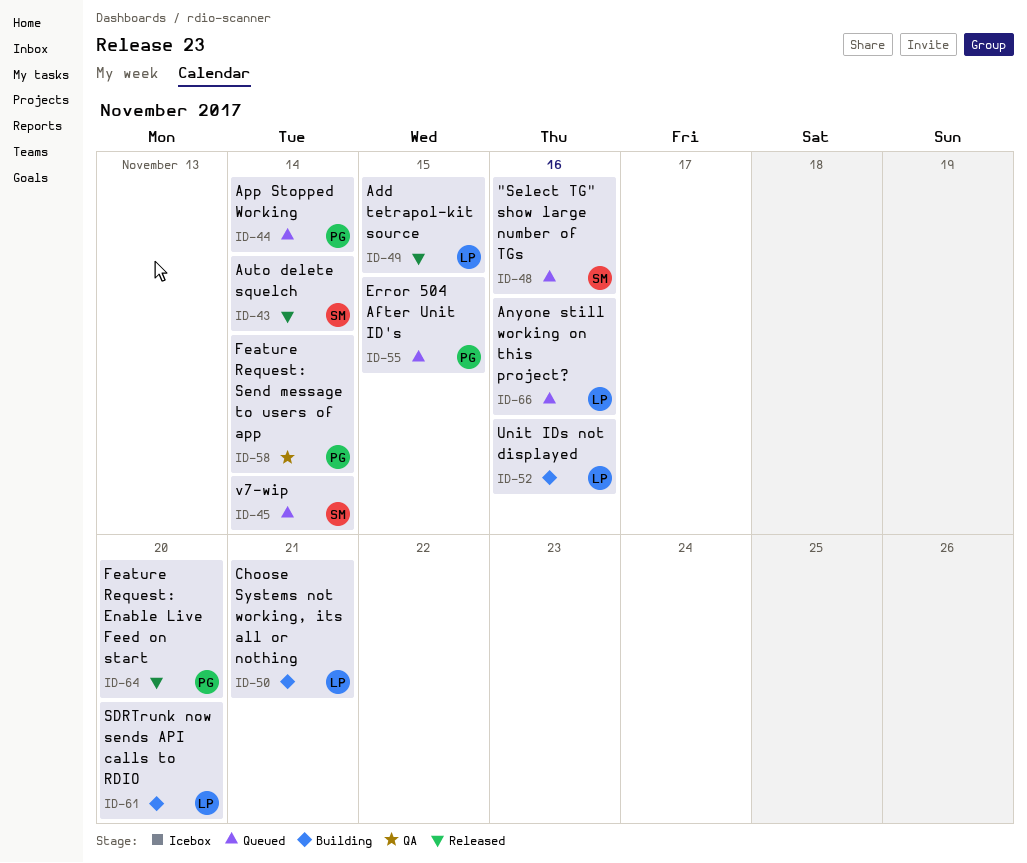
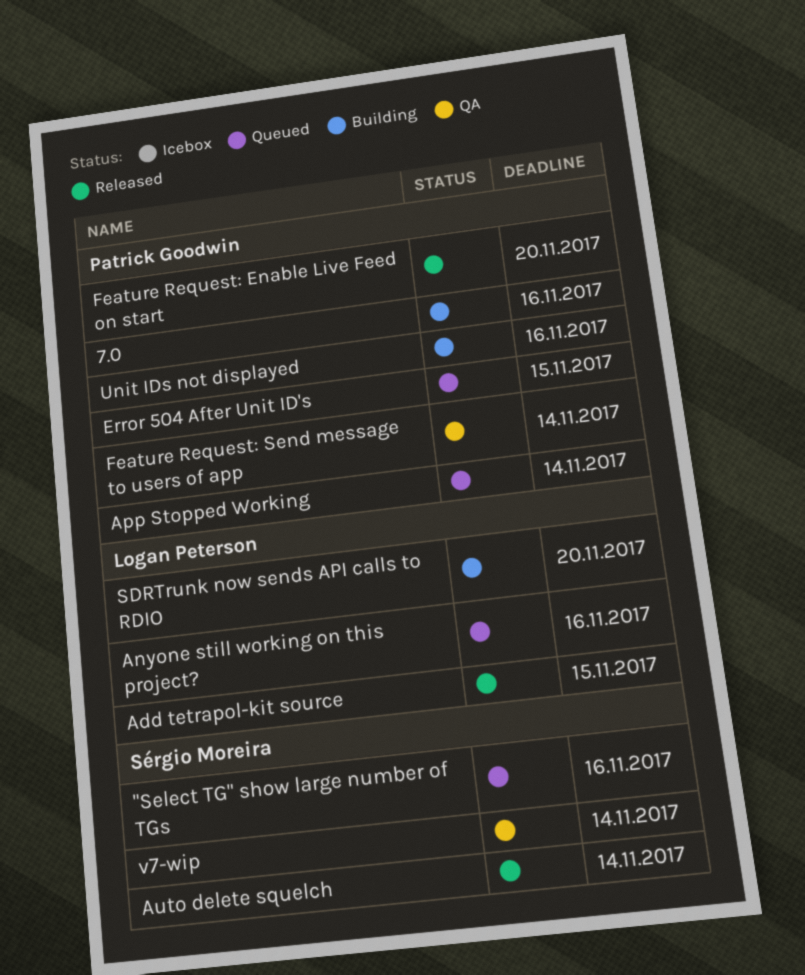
7.0: none -> present
Choose Systems not working, its all or nothing: present -> none
Unit IDs not displayed, owner: Logan Peterson -> Patrick Goodwin
v7-wip, status: Queued -> QA

